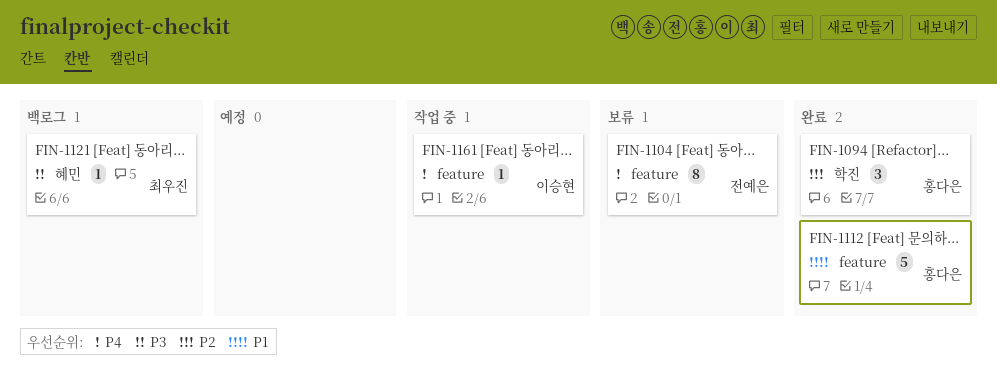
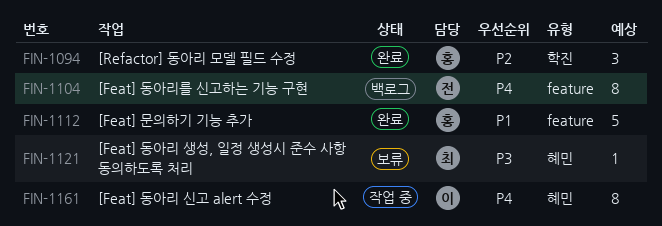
FIN-1104, status: 보류 -> 백로그
FIN-1121, status: 백로그 -> 보류
FIN-1161, label: feature -> 혜민
FIN-1161, estimate: 1 -> 8

